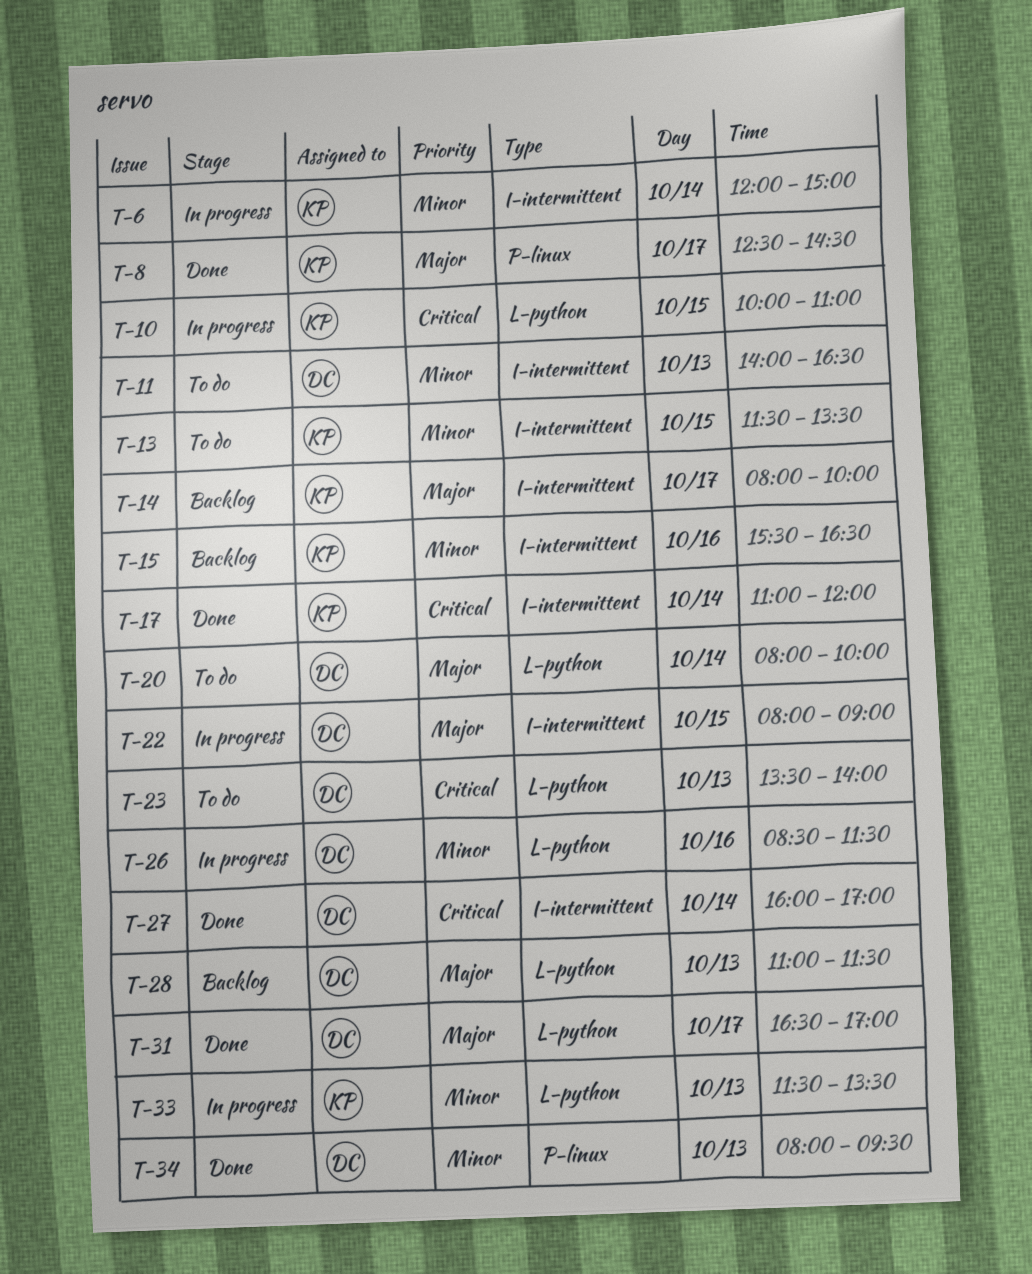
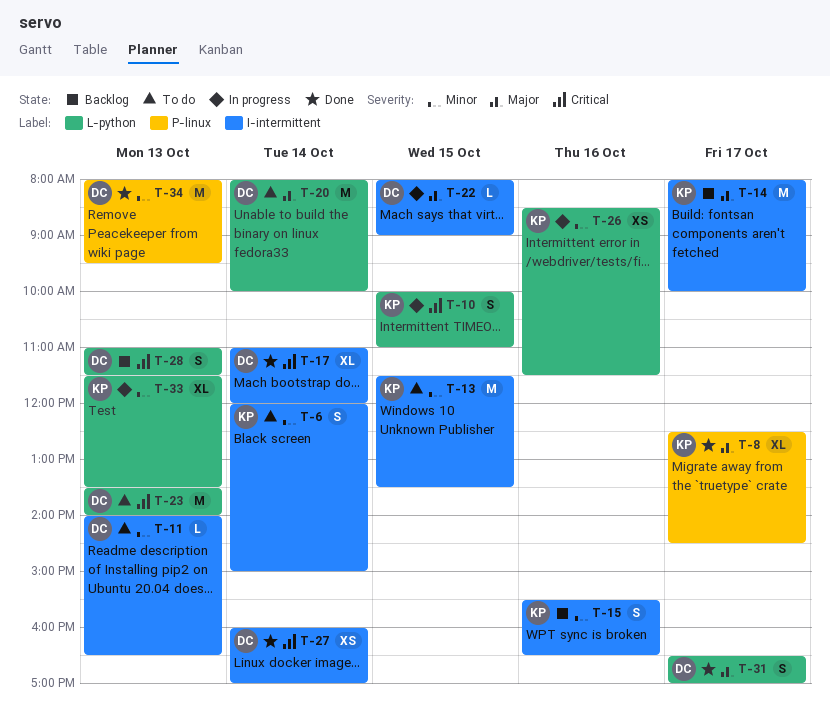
T-6, status: In progress -> To do
T-17, owner: KP -> DC
T-26, owner: DC -> KP
T-28, priority: Major -> Critical

